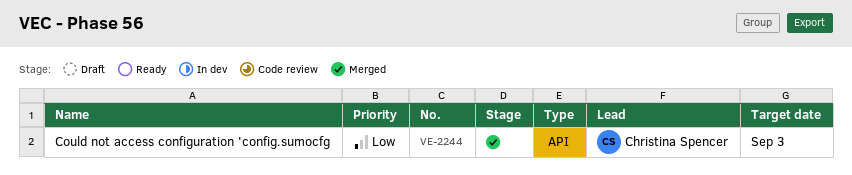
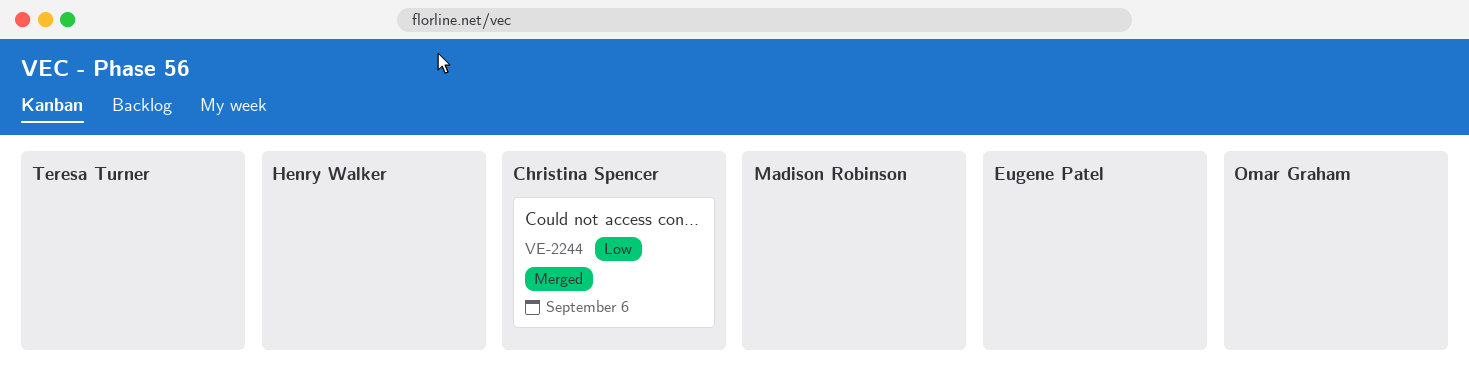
VE-2244, due: Sep 3 -> Sep 6

